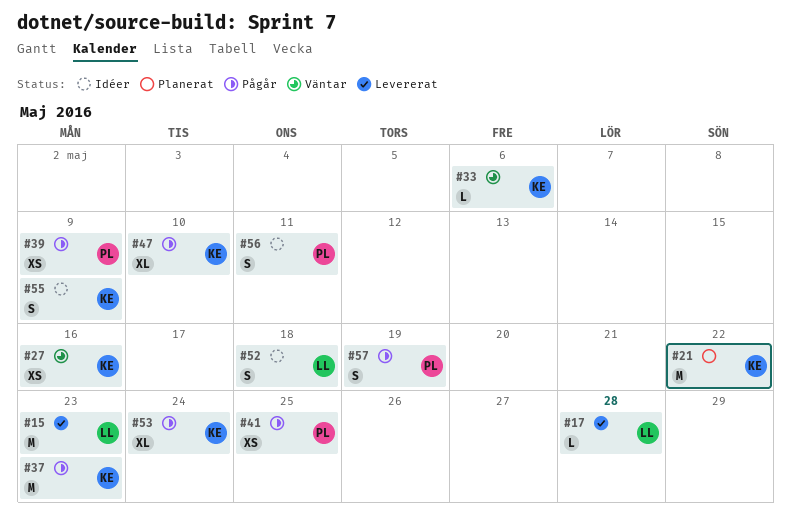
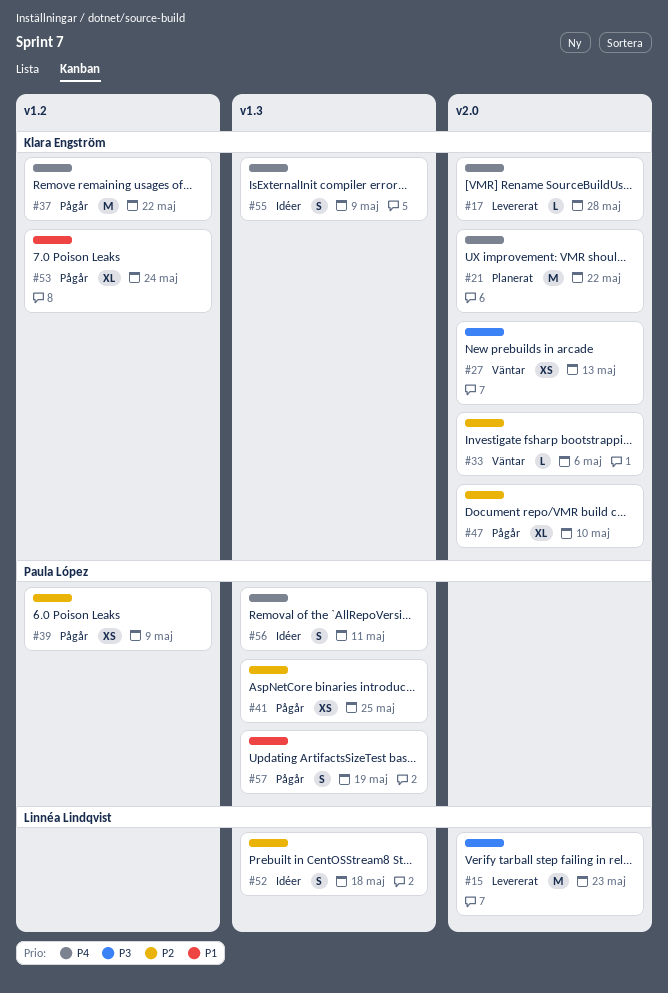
#17, owner: Linnéa Lindqvist -> Klara Engström
#27, due: May 16 -> May 13
#37, due: May 23 -> May 22

